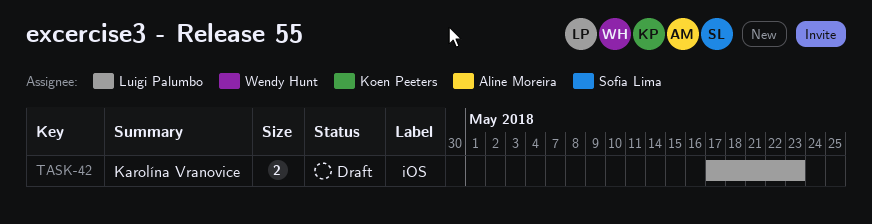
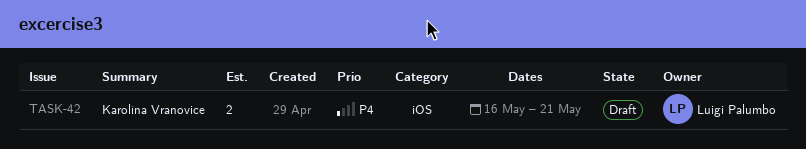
TASK-42, start: May 17 -> May 16
TASK-42, due: May 23 -> May 21

